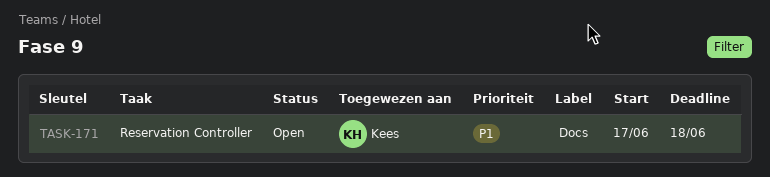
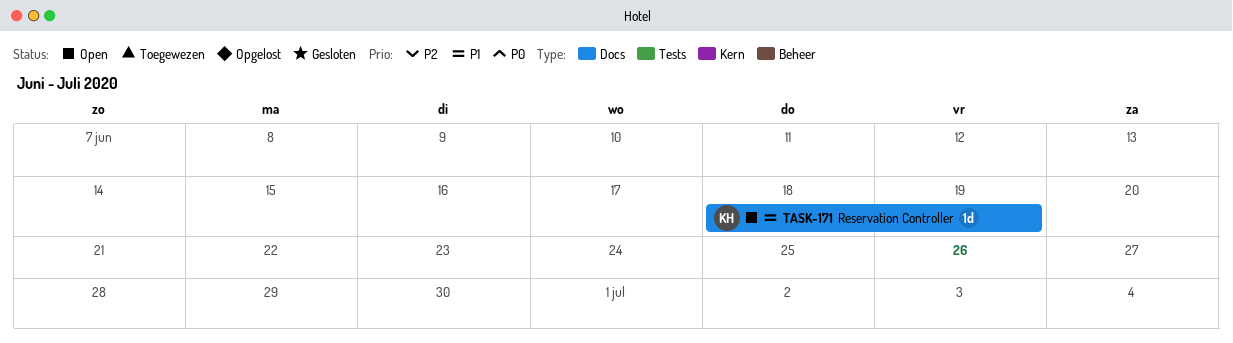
TASK-171, start: Jun 17 -> Jun 18
TASK-171, due: Jun 18 -> Jun 19

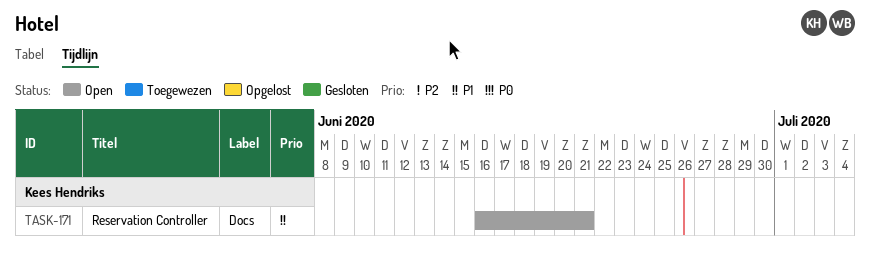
TASK-171, start: Jun 18 -> Jun 16
TASK-171, due: Jun 19 -> Jun 21

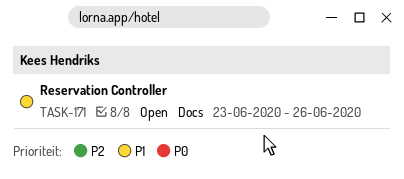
TASK-171, start: Jun 16 -> Jun 23
TASK-171, due: Jun 21 -> Jun 26

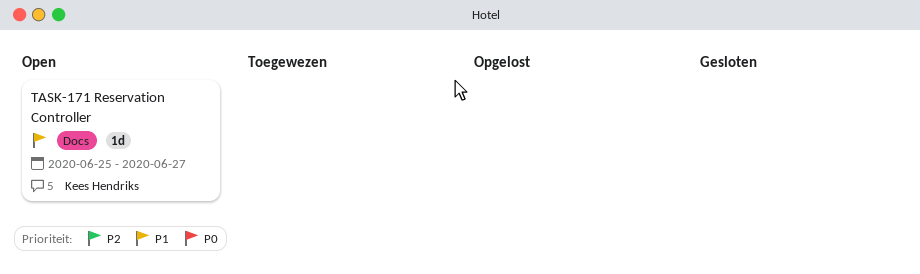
TASK-171, start: Jun 23 -> Jun 25
TASK-171, due: Jun 26 -> Jun 27

